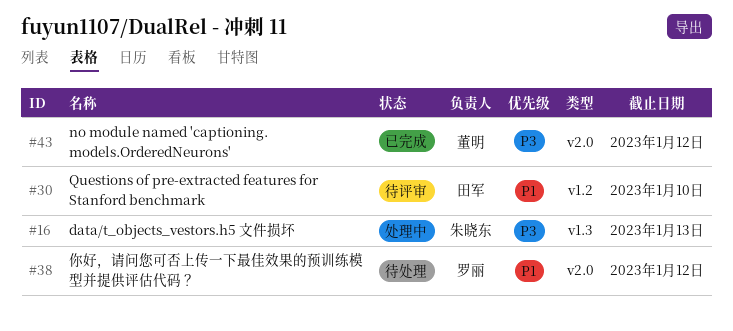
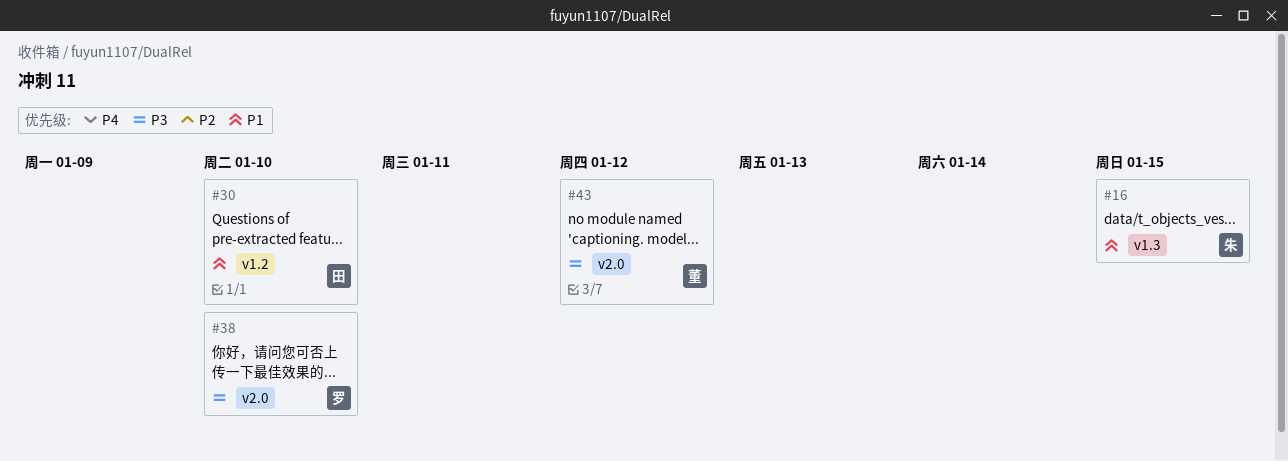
#16, priority: P3 -> P1
#16, due: Jan 13 -> Jan 15
#38, priority: P1 -> P3
#38, due: Jan 12 -> Jan 10

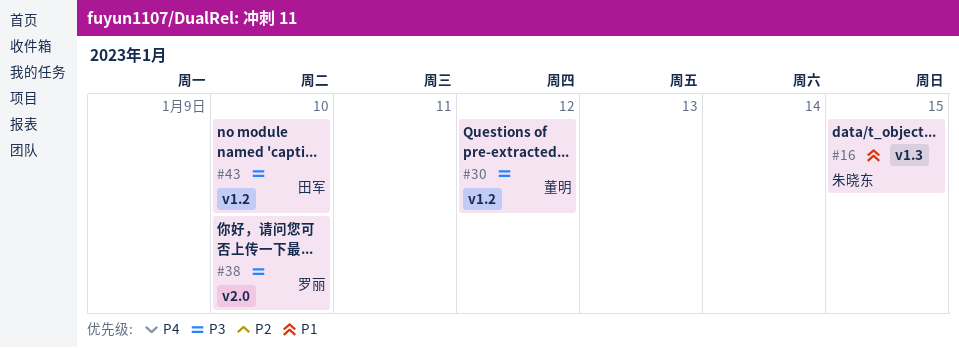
#30, owner: 田军 -> 董明
#30, priority: P1 -> P3
#30, due: Jan 10 -> Jan 12
#43, owner: 董明 -> 田军
#43, label: v2.0 -> v1.2
#43, due: Jan 12 -> Jan 10

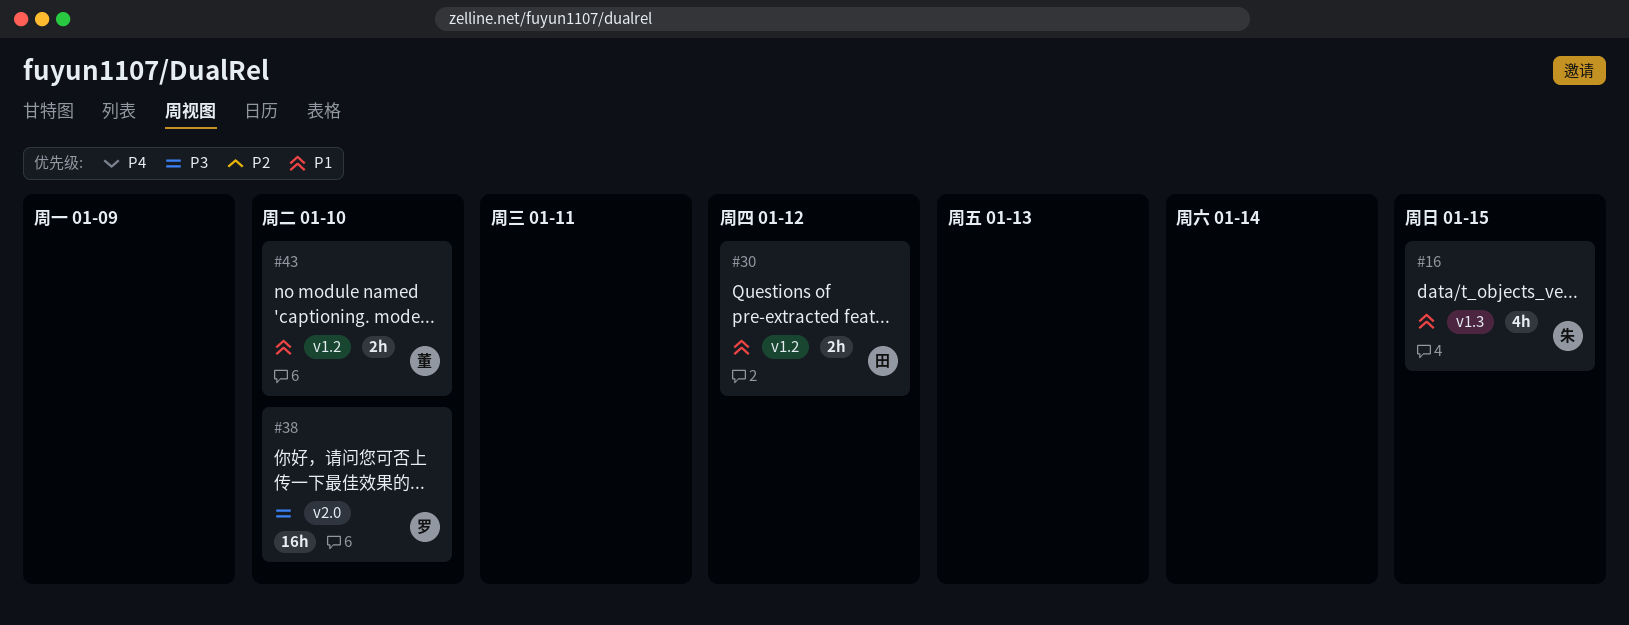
#30, owner: 董明 -> 田军
#30, priority: P3 -> P1
#43, owner: 田军 -> 董明
#43, priority: P3 -> P1

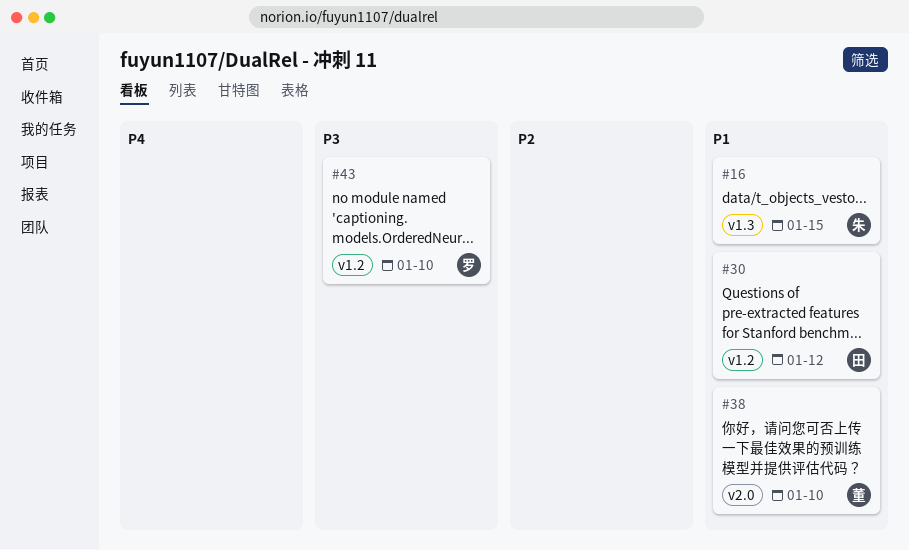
#38, owner: 罗 -> 董
#38, priority: P3 -> P1
#43, owner: 董 -> 罗
#43, priority: P1 -> P3

